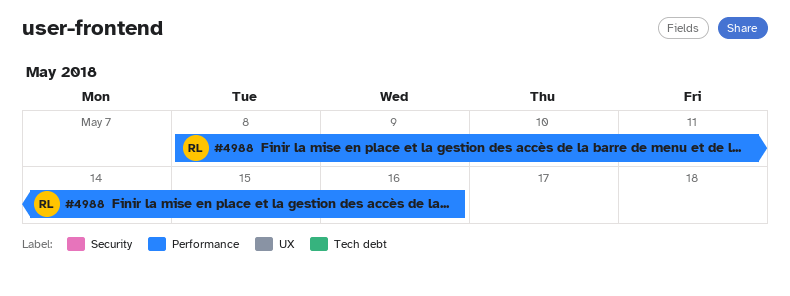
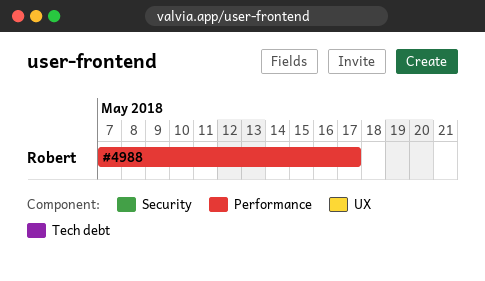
#4988, start: May 8 -> May 7
#4988, due: May 16 -> May 17

